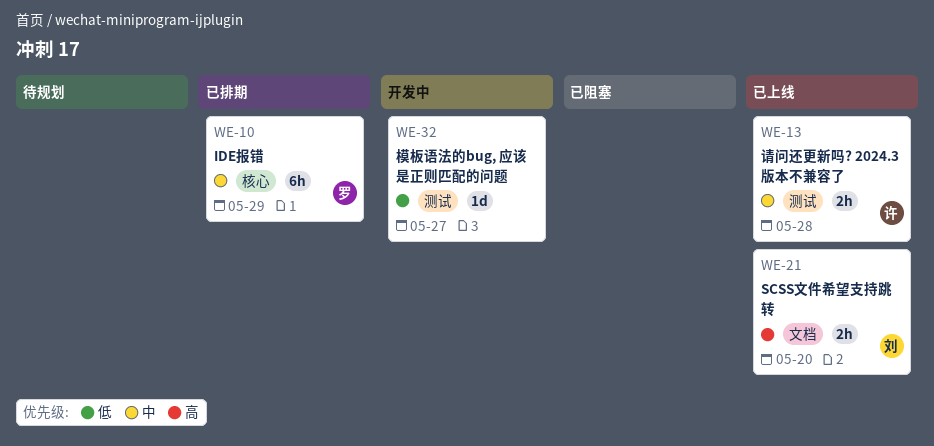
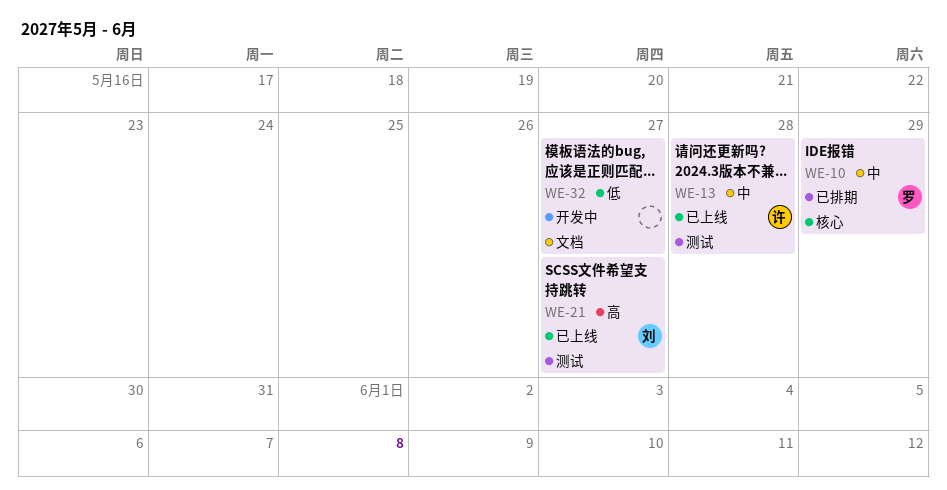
WE-21, label: 文档 -> 测试
WE-21, due: May 20 -> May 27
WE-32, label: 测试 -> 文档

